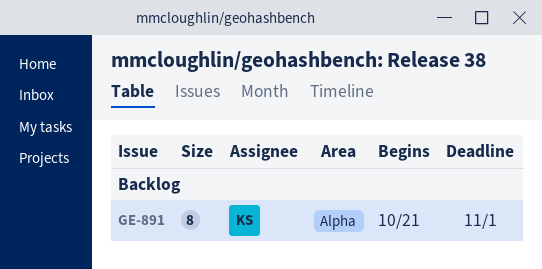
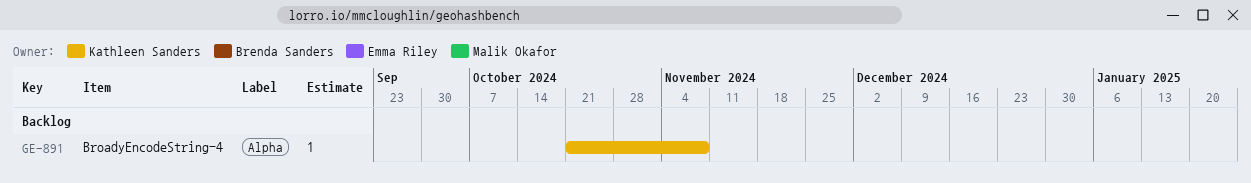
GE-891, estimate: 8 -> 1
GE-891, due: Nov 1 -> Nov 8

